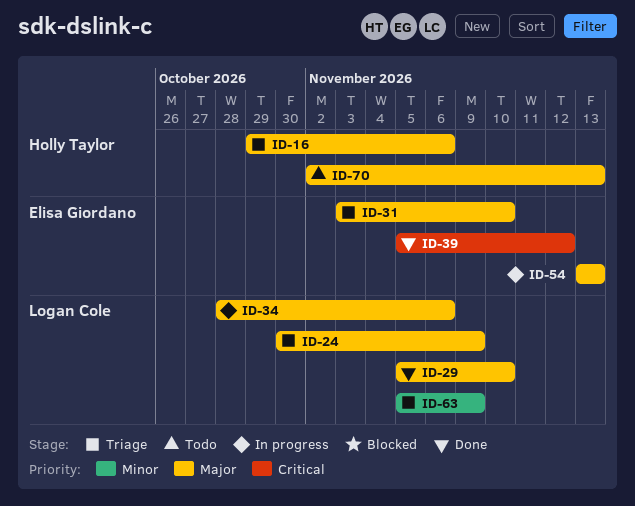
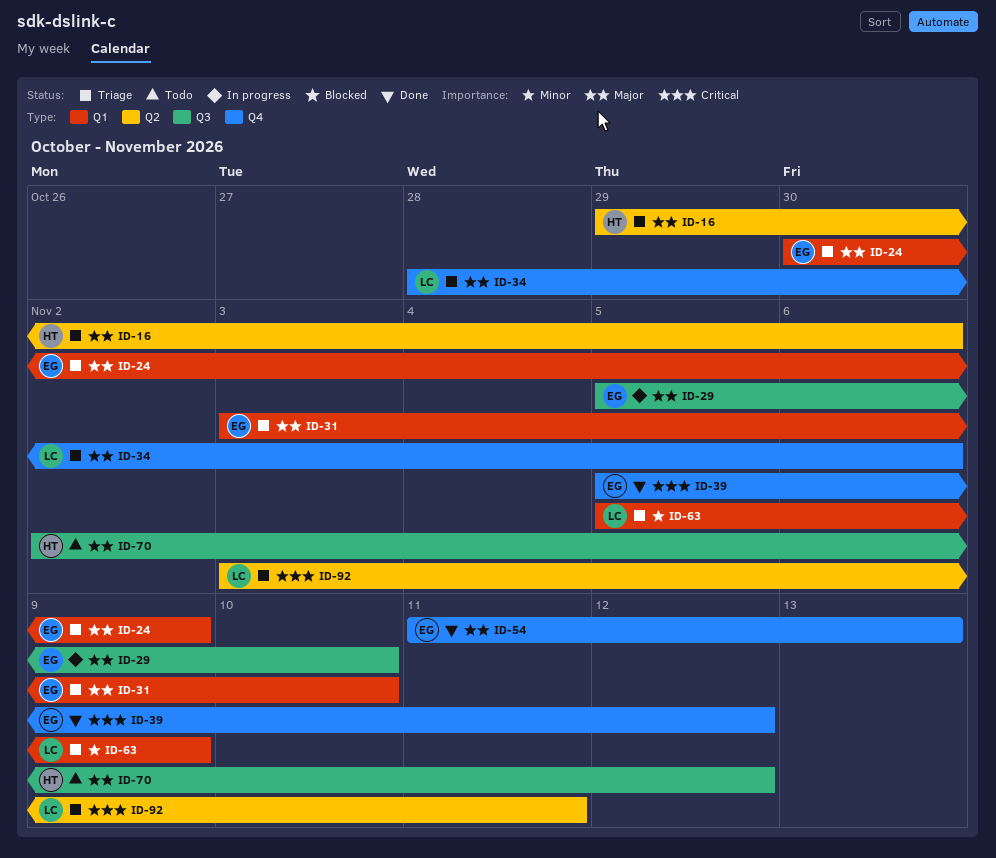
ID-24, owner: Logan Cole -> Elisa Giordano
ID-29, status: Done -> In progress
ID-29, owner: Logan Cole -> Elisa Giordano
ID-34, status: In progress -> Triage
ID-54, status: In progress -> Done
ID-54, start: Nov 13 -> Nov 11
ID-70, due: Nov 13 -> Nov 12
ID-92: none -> present

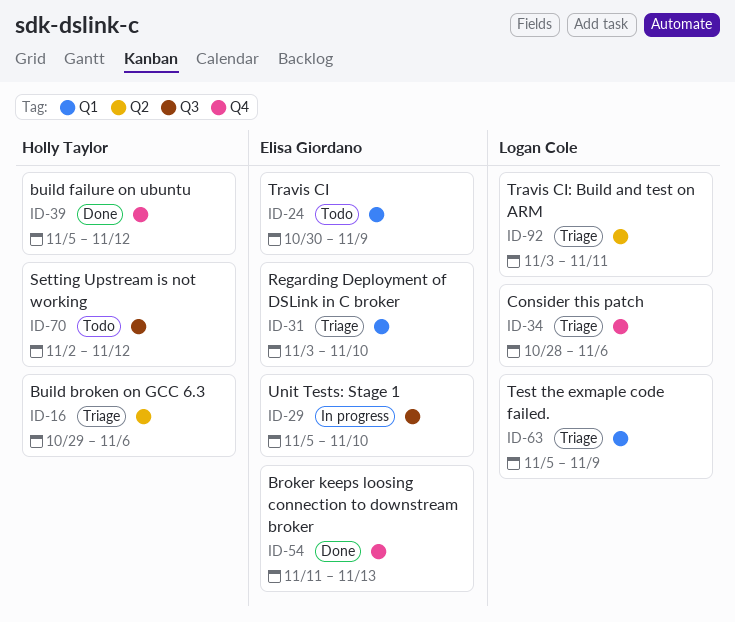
ID-24, status: Triage -> Todo
ID-39, owner: Elisa Giordano -> Holly Taylor

